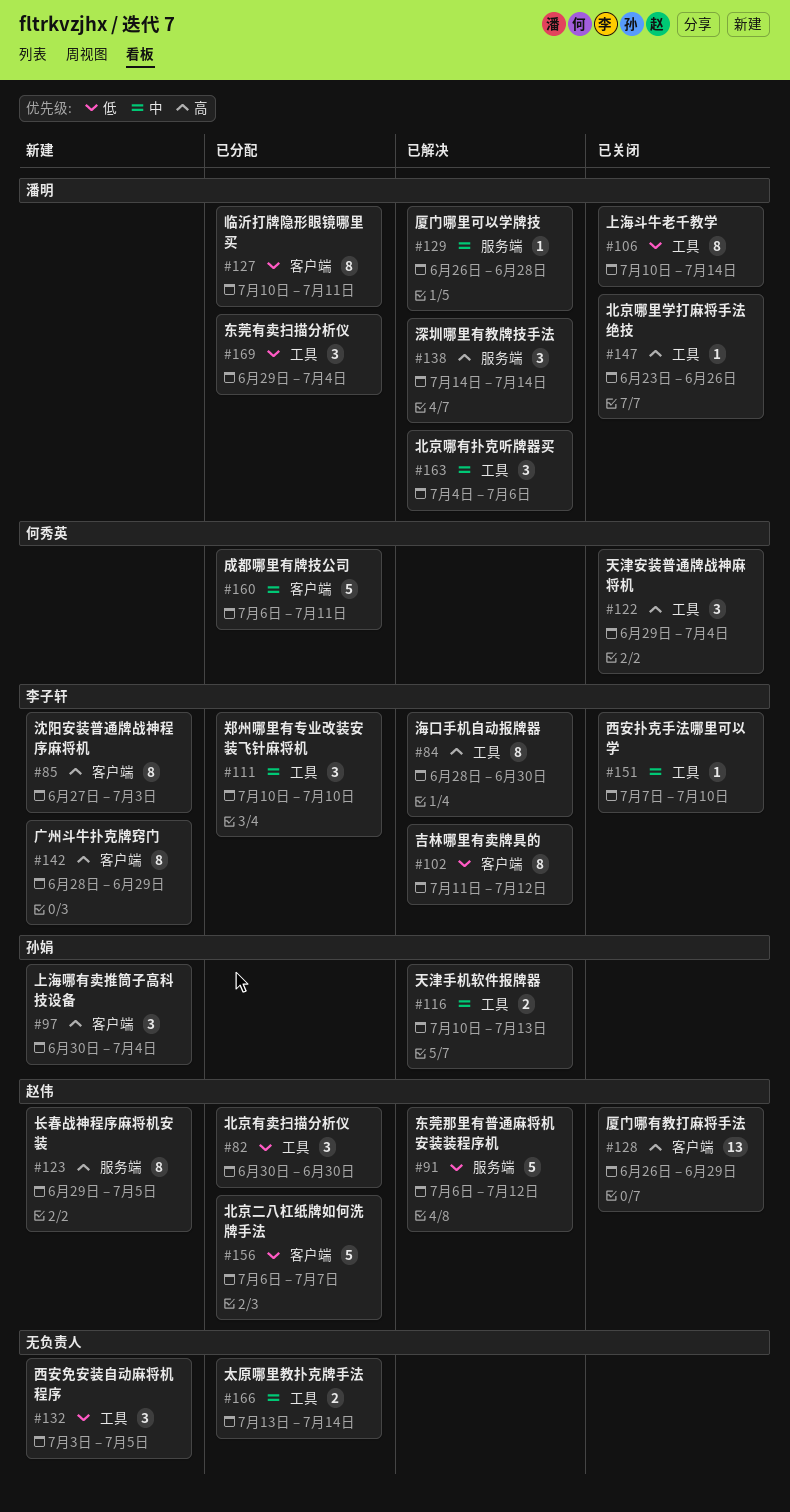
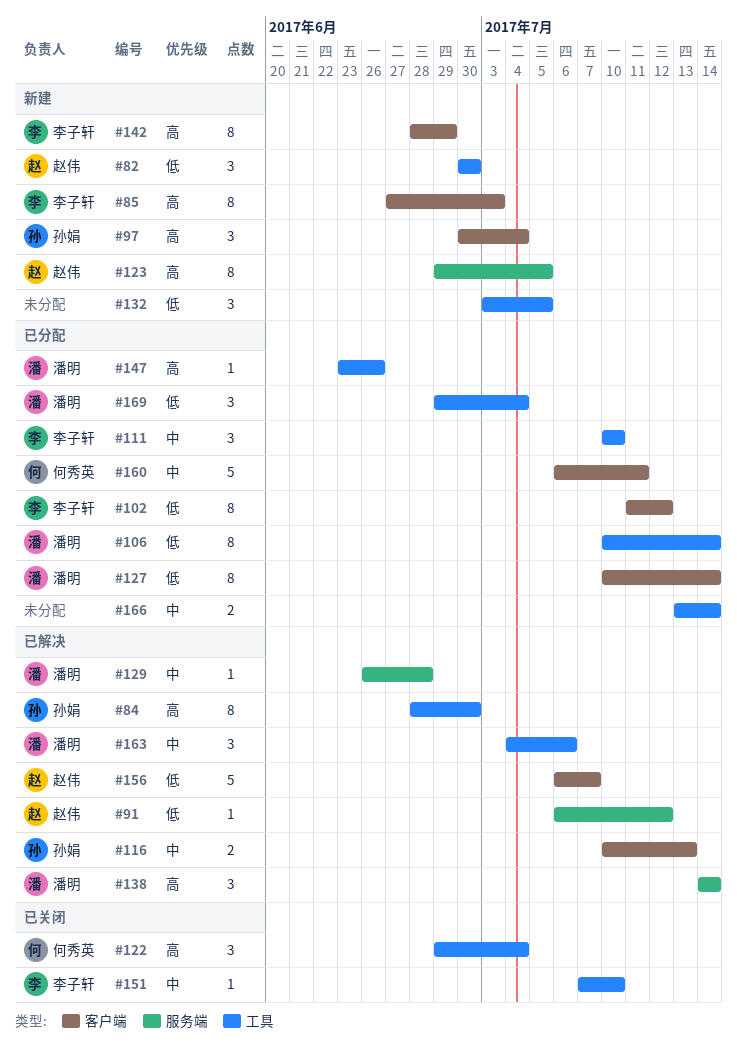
#82, status: 已分配 -> 新建
#84, owner: 李子轩 -> 孙娟
#91, estimate: 5 -> 1
#102, status: 已解决 -> 已分配
#106, status: 已关闭 -> 已分配
#116, label: 工具 -> 客户端
#127, due: Jul 11 -> Jul 14
#128: present -> none
#147, status: 已关闭 -> 已分配
#156, status: 已分配 -> 已解决

